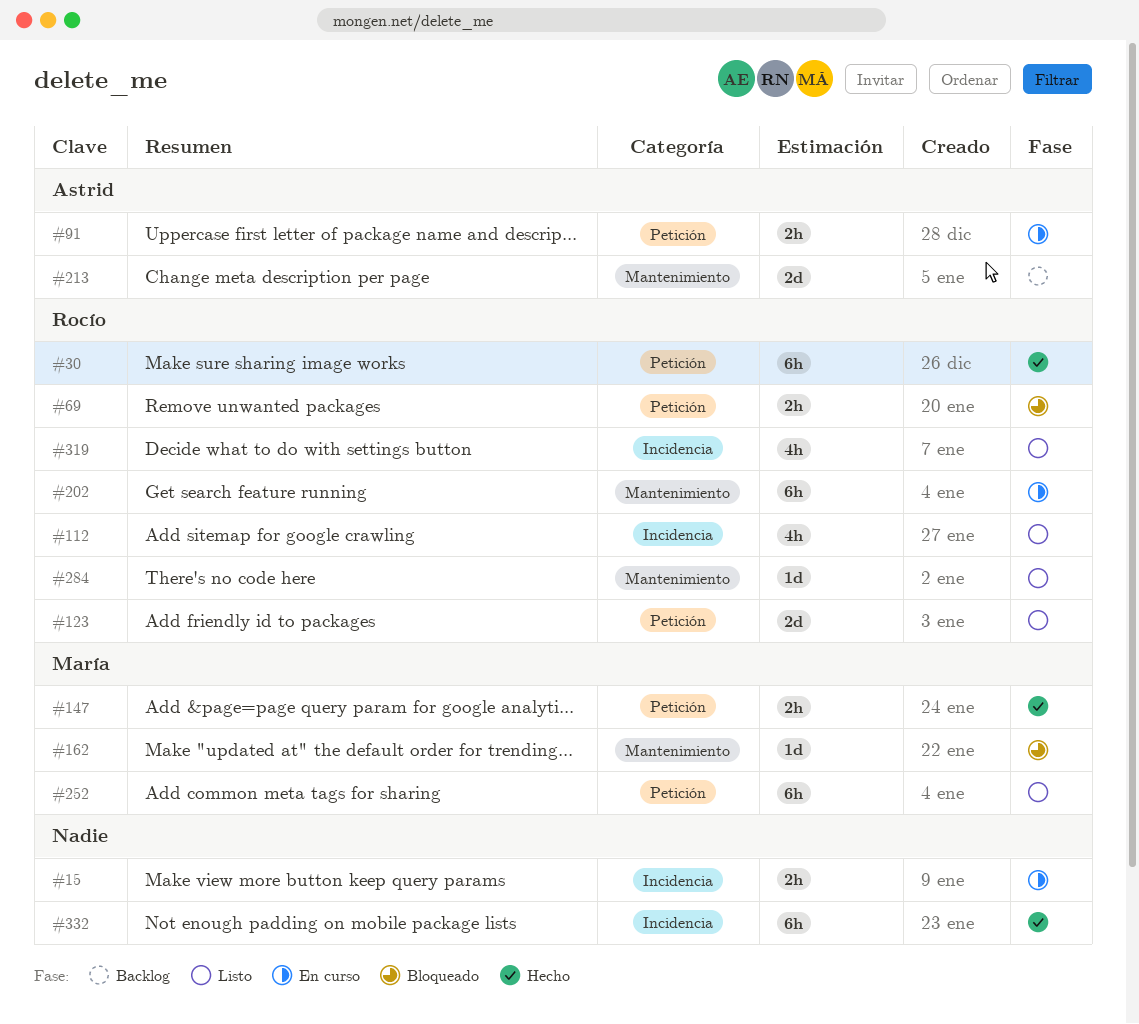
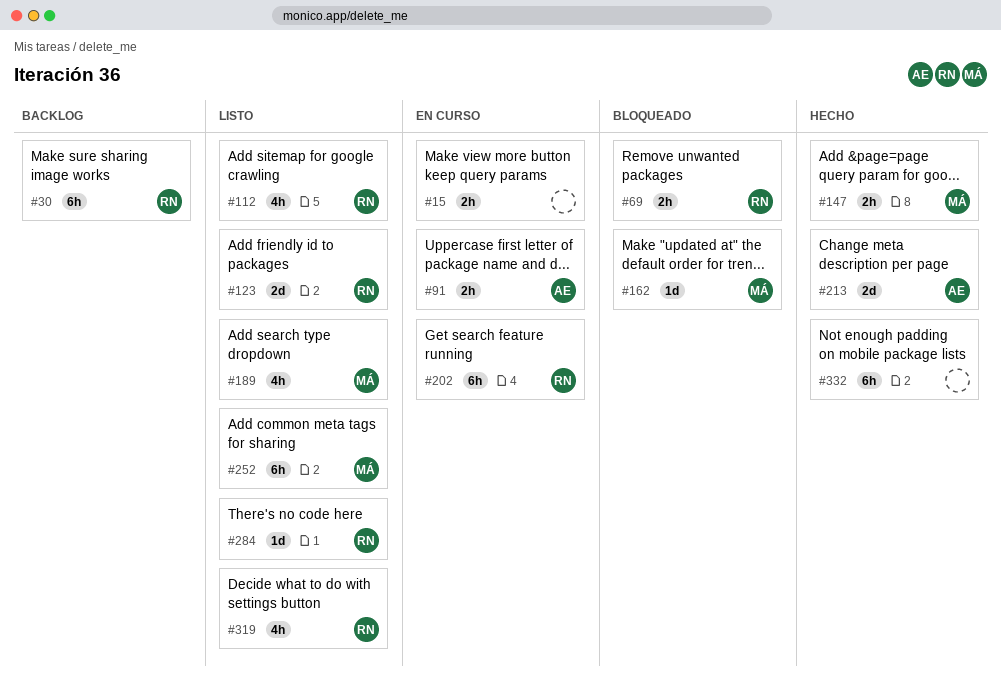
#30, status: Hecho -> Backlog
#189: none -> present
#213, status: Backlog -> Hecho

